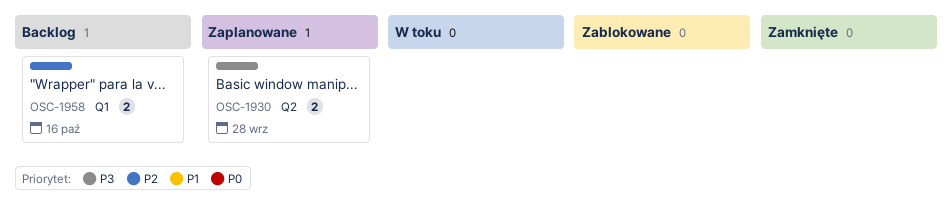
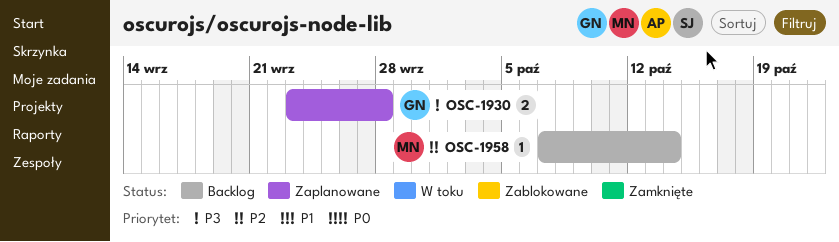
OSC-1958, estimate: 2 -> 1
OSC-1958, due: Oct 16 -> Oct 14

